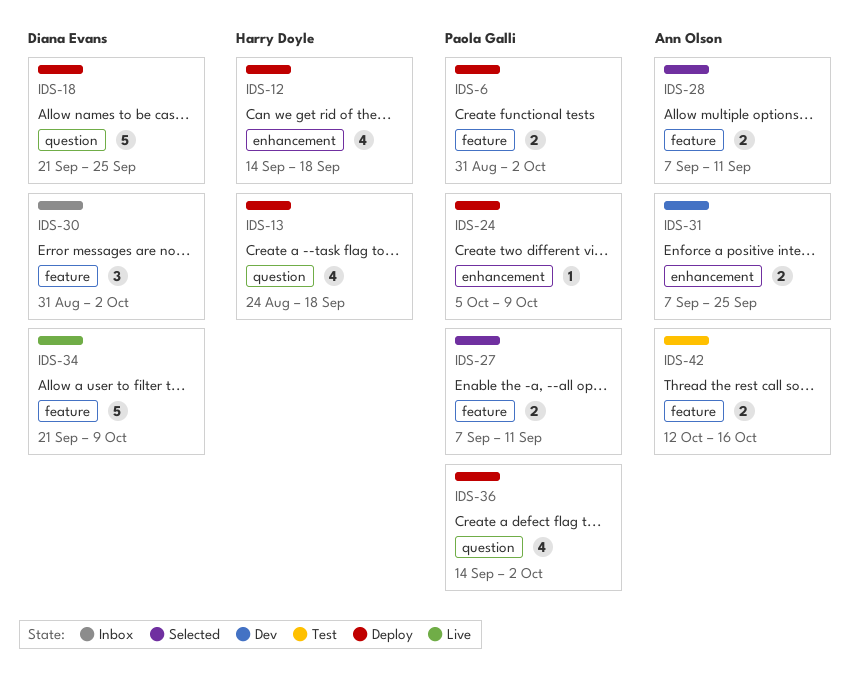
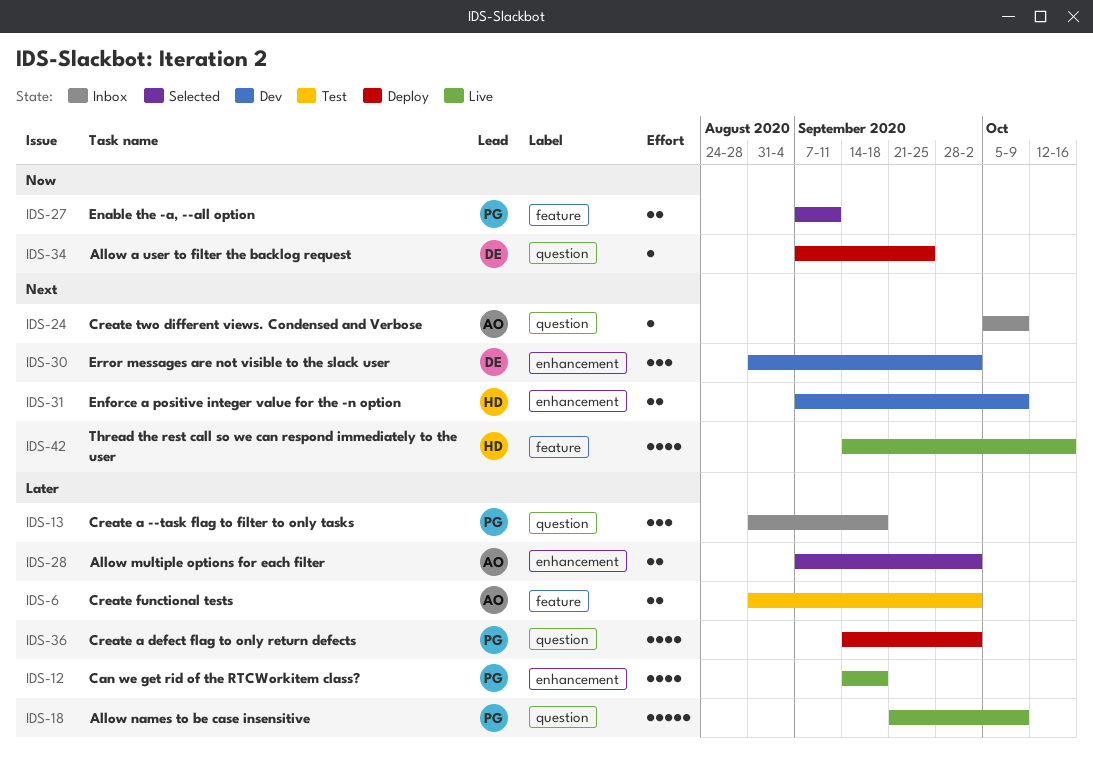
IDS-6, status: Deploy -> Test
IDS-6, owner: Paola Galli -> Ann Olson
IDS-12, status: Deploy -> Live
IDS-12, owner: Harry Doyle -> Paola Galli
IDS-13, status: Deploy -> Inbox
IDS-13, owner: Harry Doyle -> Paola Galli
IDS-13, estimate: 4 -> 3
IDS-13, start: Aug 24 -> Aug 31
IDS-18, status: Deploy -> Live
IDS-18, owner: Diana Evans -> Paola Galli
IDS-18, due: Sep 25 -> Oct 9
IDS-24, status: Deploy -> Inbox
IDS-24, owner: Paola Galli -> Ann Olson
IDS-24, label: enhancement -> question
IDS-28, label: feature -> enhancement
IDS-28, due: Sep 11 -> Oct 2
IDS-30, status: Inbox -> Dev
IDS-30, label: feature -> enhancement
IDS-31, owner: Ann Olson -> Harry Doyle
IDS-31, due: Sep 25 -> Oct 9
IDS-34, status: Live -> Deploy
IDS-34, label: feature -> question
IDS-34, estimate: 5 -> 1
IDS-34, start: Sep 21 -> Sep 7
IDS-34, due: Oct 9 -> Sep 25
IDS-42, status: Test -> Live
IDS-42, owner: Ann Olson -> Harry Doyle
IDS-42, estimate: 2 -> 4
IDS-42, start: Oct 12 -> Sep 14

